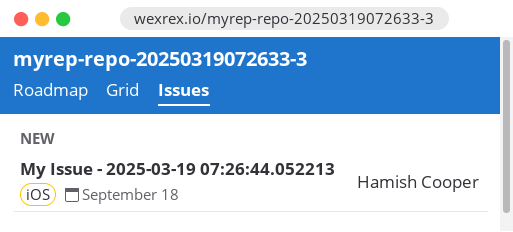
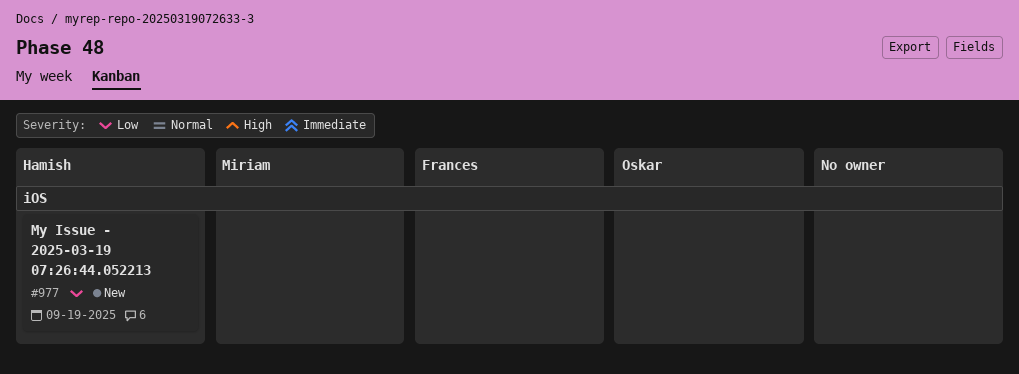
My Issue - 2025-03-19 07:26:44.052213, due: Sep 18 -> Sep 19

